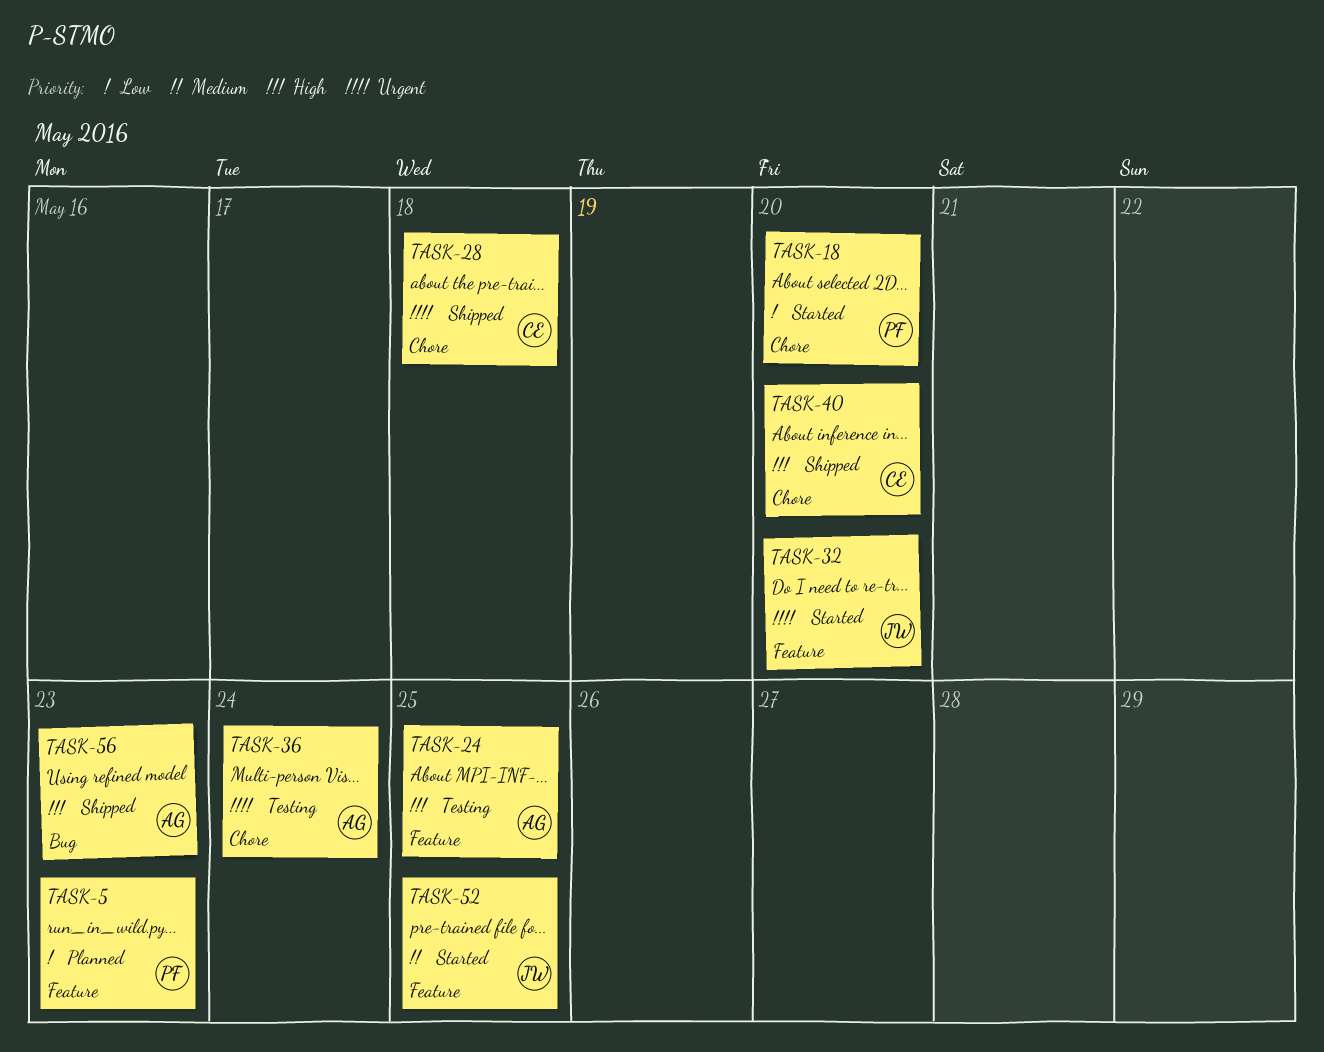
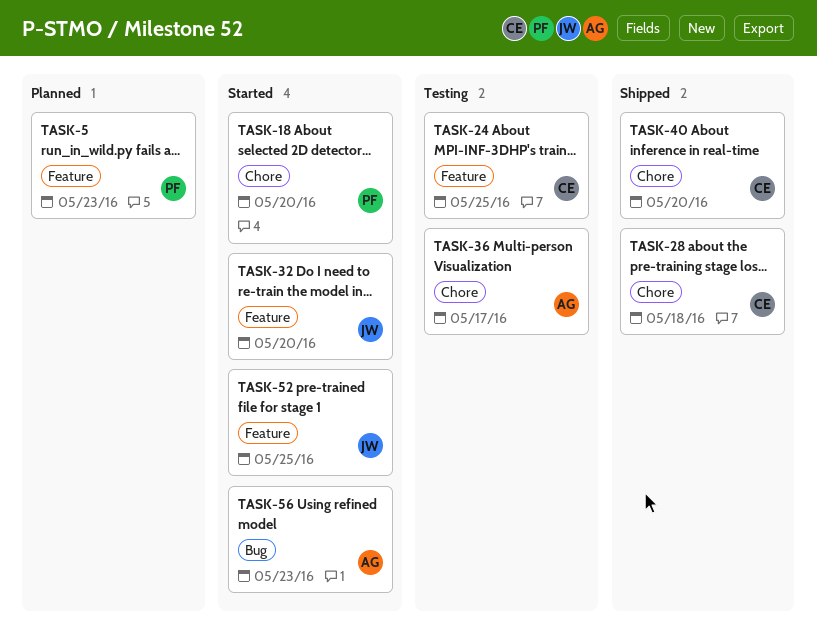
TASK-24, owner: AG -> CE
TASK-36, due: May 24 -> May 17
TASK-56, status: Shipped -> Started

